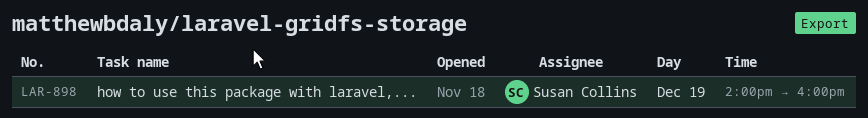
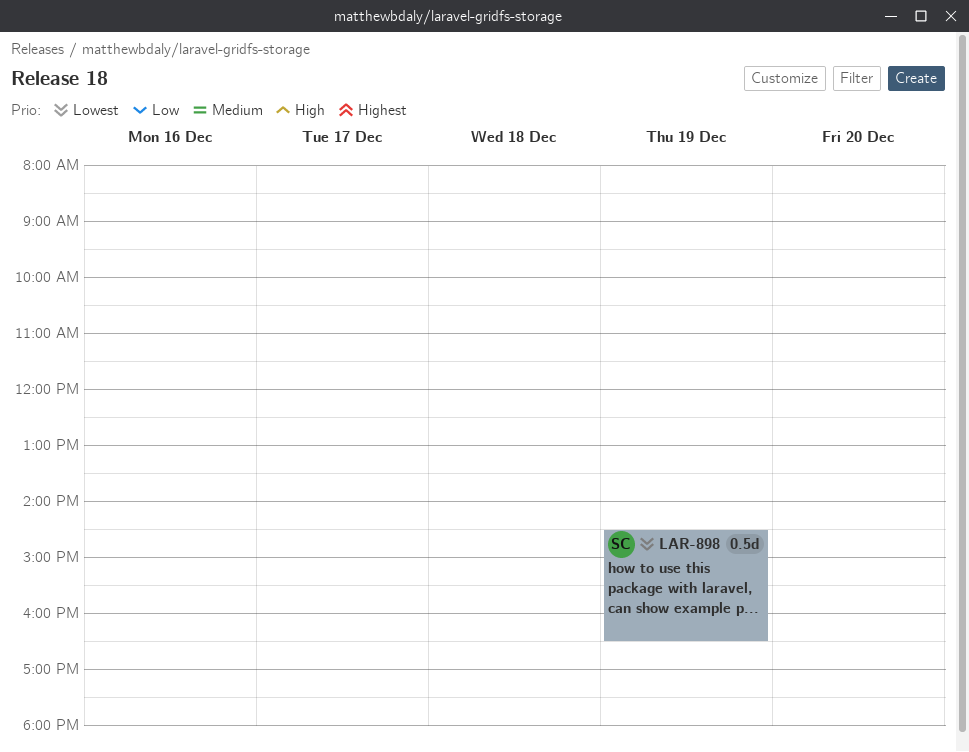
LAR-898, begins: 14:00 -> 14:30
LAR-898, ends: 16:00 -> 16:30

